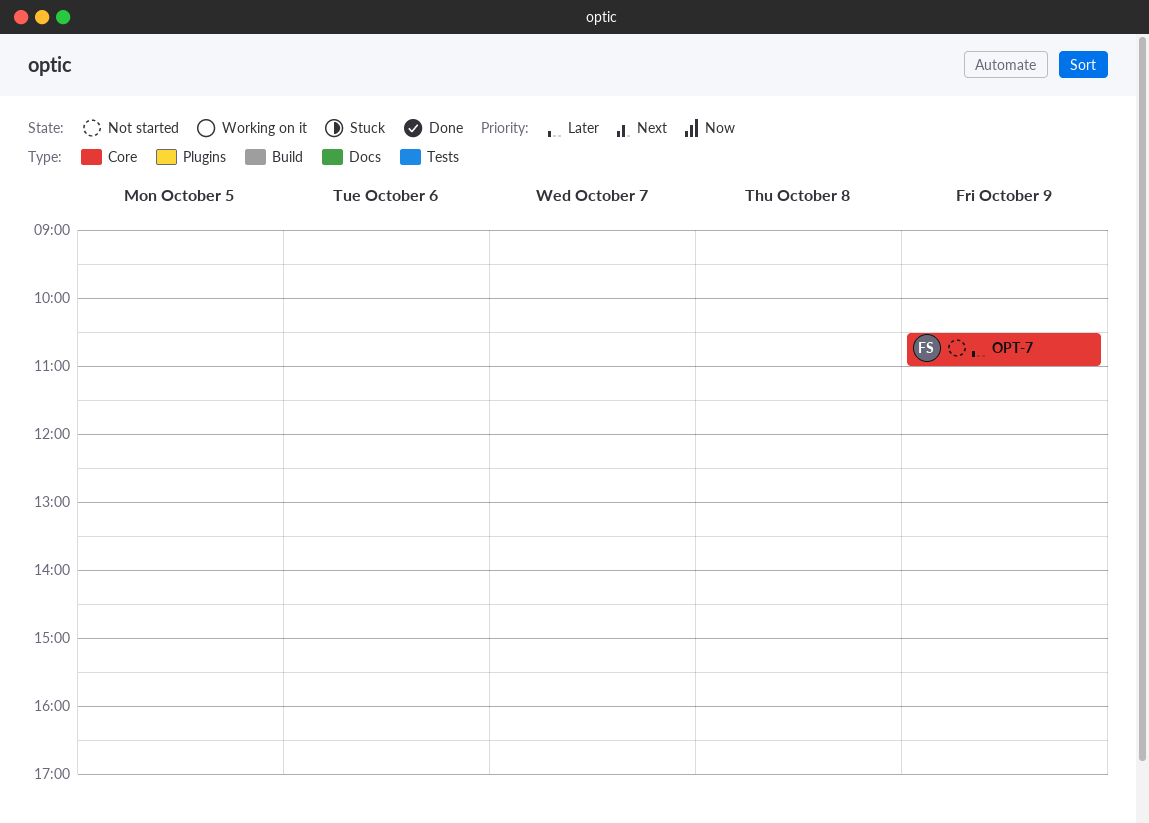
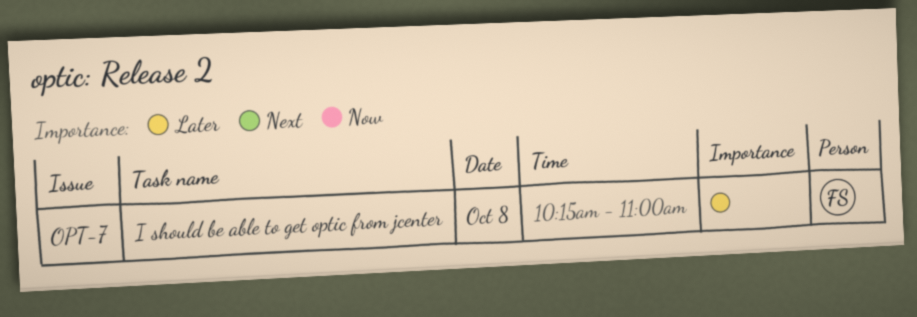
OPT-7, day: Oct 9 -> Oct 8
OPT-7, begins: 10:30 -> 10:15

